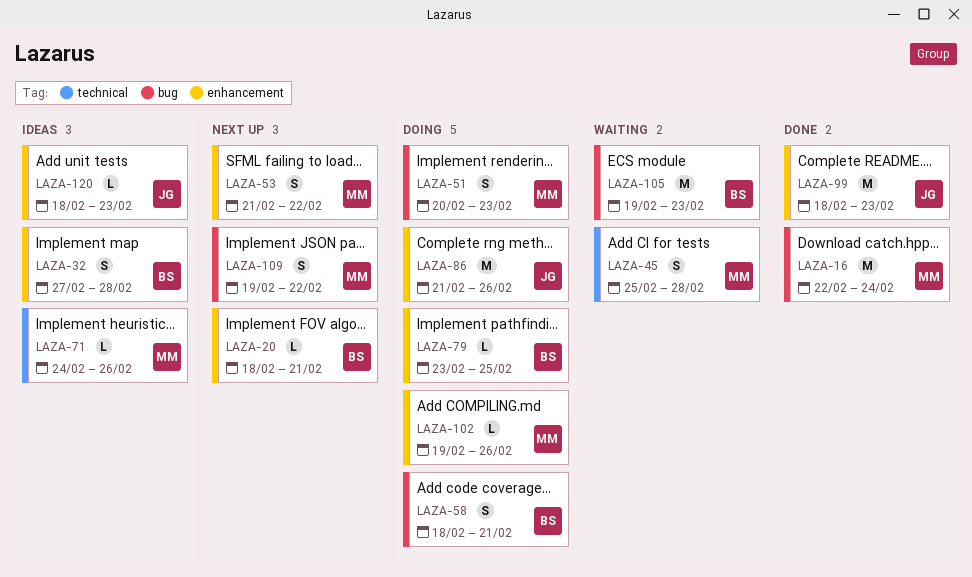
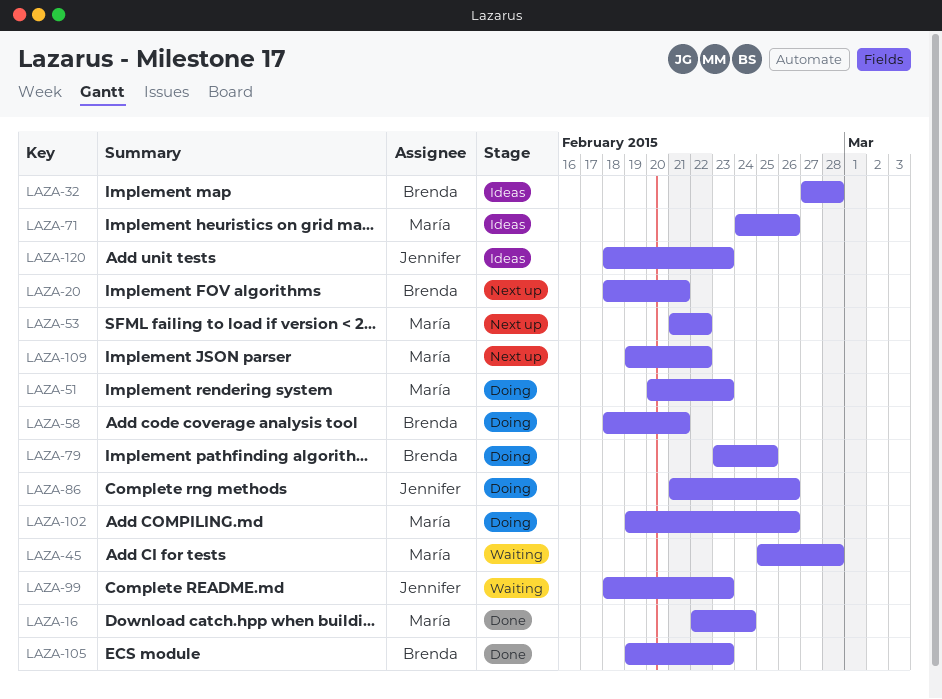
LAZA-99, status: Done -> Waiting
LAZA-105, status: Waiting -> Done

